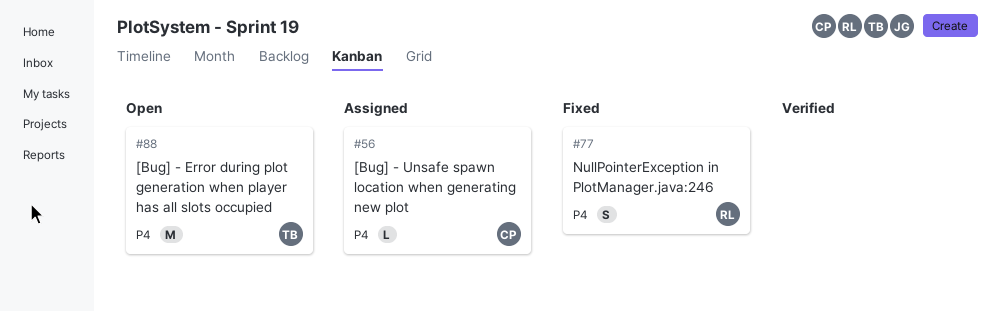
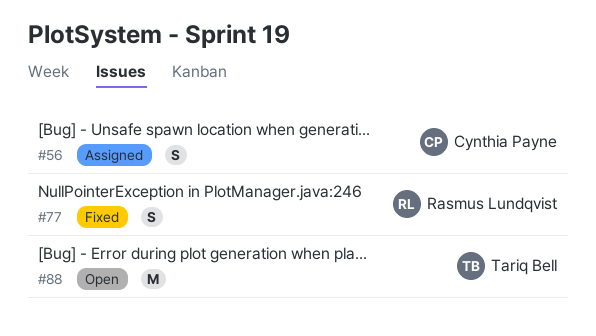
#56, estimate: L -> S

